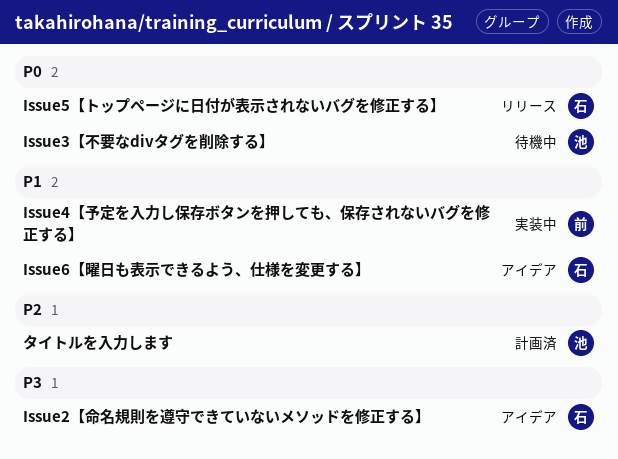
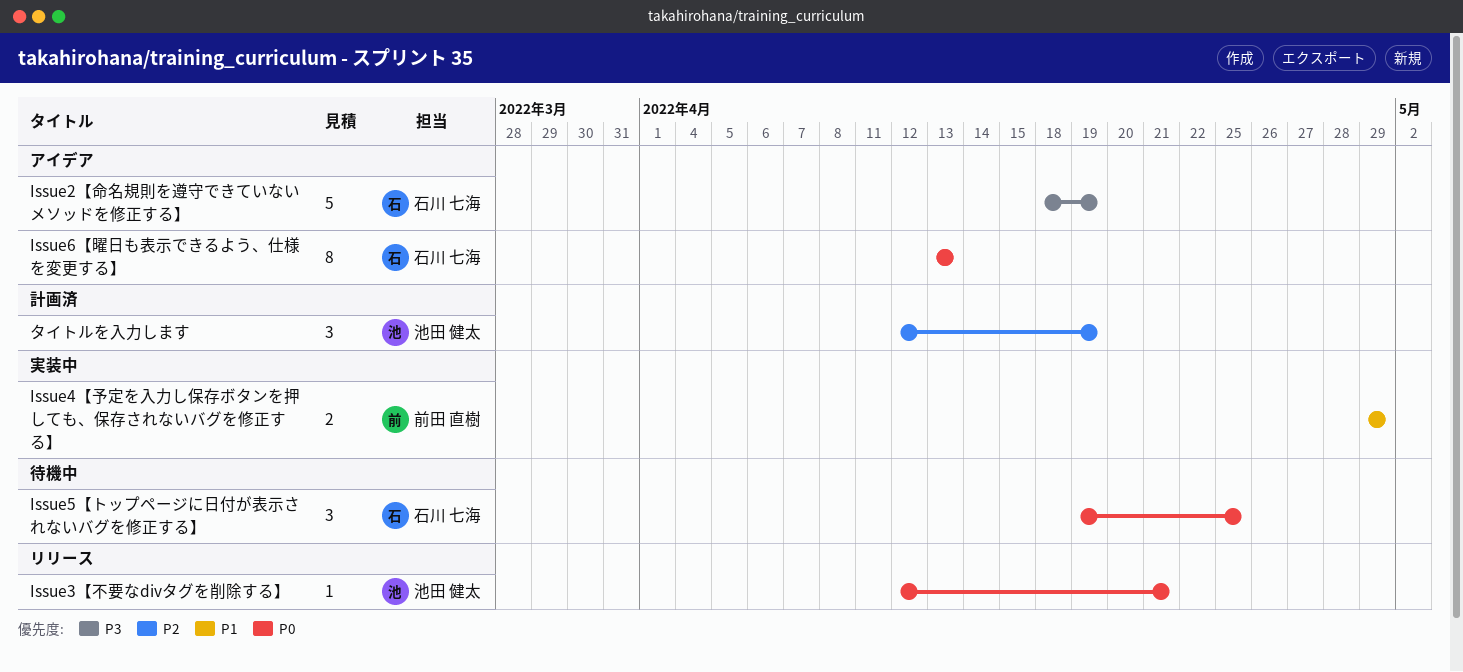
Issue3【不要なdivタグを削除する】, status: 待機中 -> リリース
Issue5【トップページに日付が表示されないバグを修正する】, status: リリース -> 待機中
Issue6【曜日も表示できるよう、仕様を変更する】, priority: P1 -> P0

